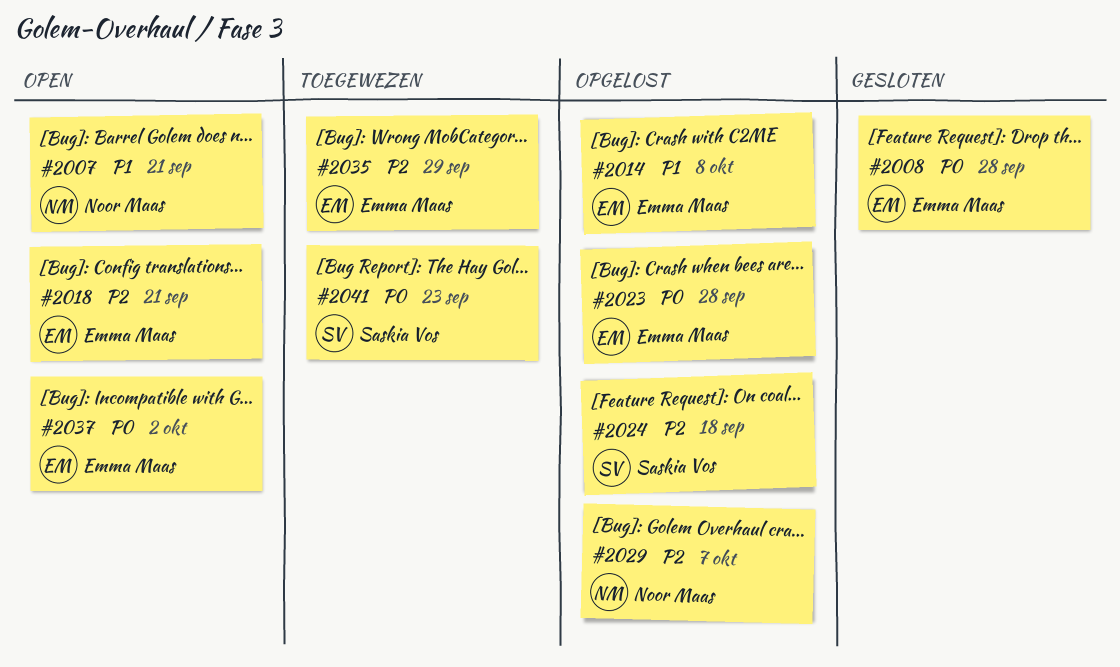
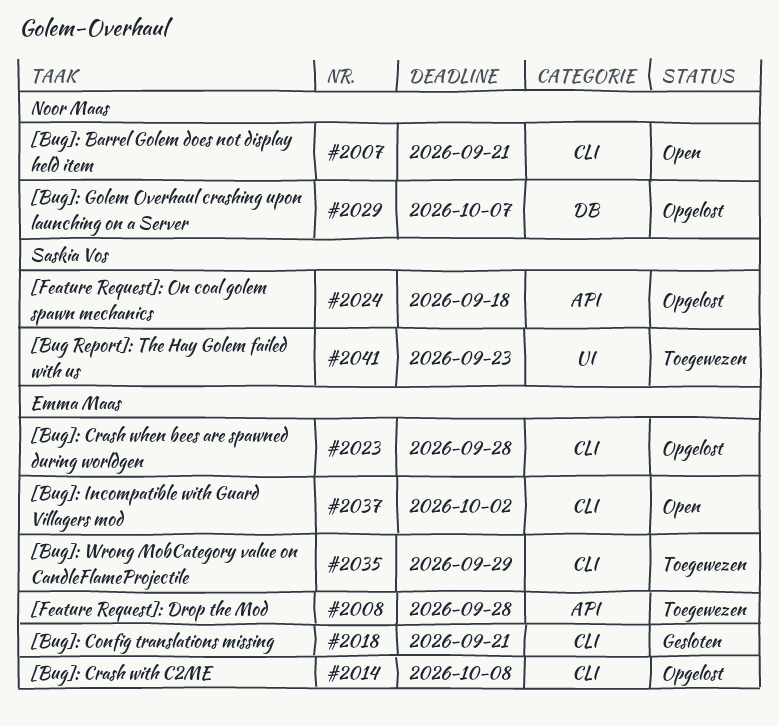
#2008, status: Gesloten -> Toegewezen
#2018, status: Open -> Gesloten

